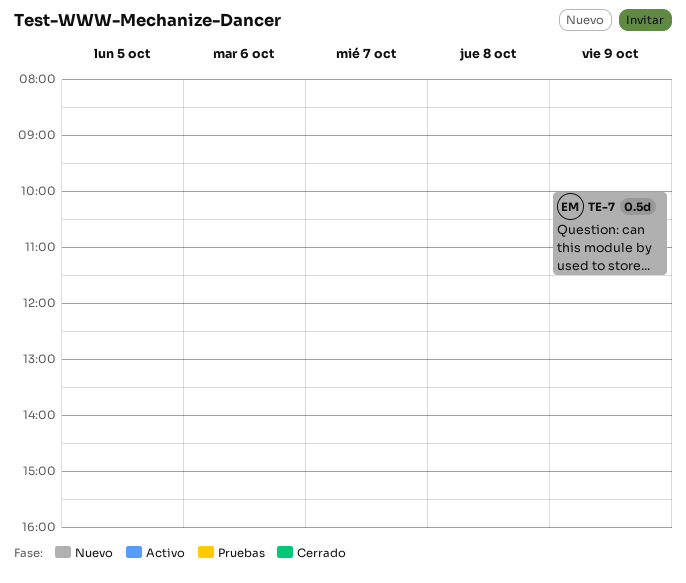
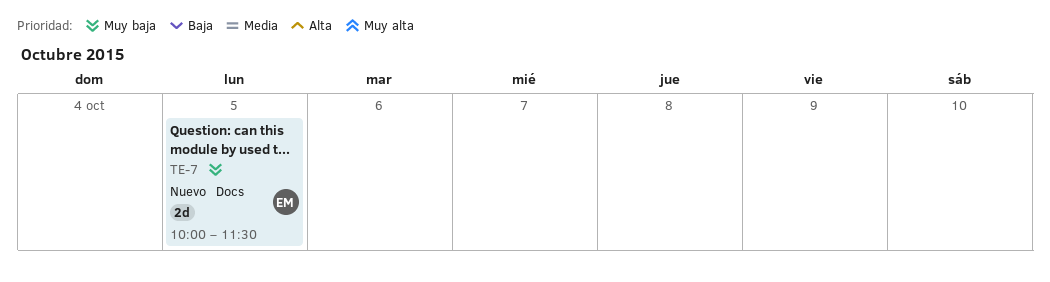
TE-7, estimate: 0.5d -> 2d
TE-7, day: Oct 9 -> Oct 5

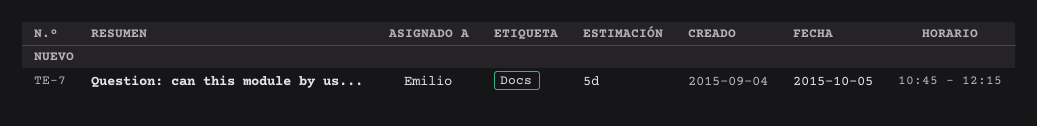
TE-7, estimate: 2d -> 5d
TE-7, begins: 10:00 -> 10:45
TE-7, ends: 11:30 -> 12:15

